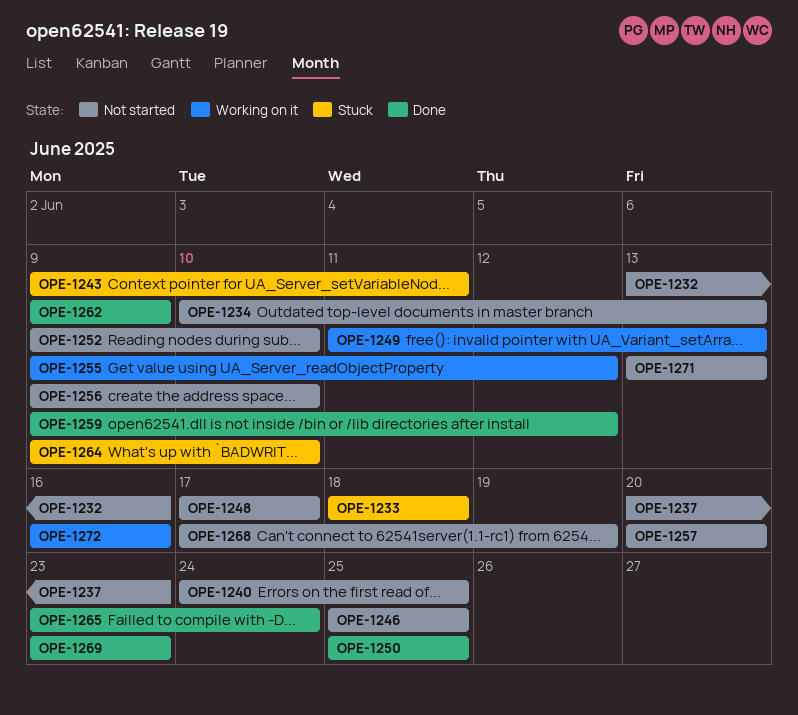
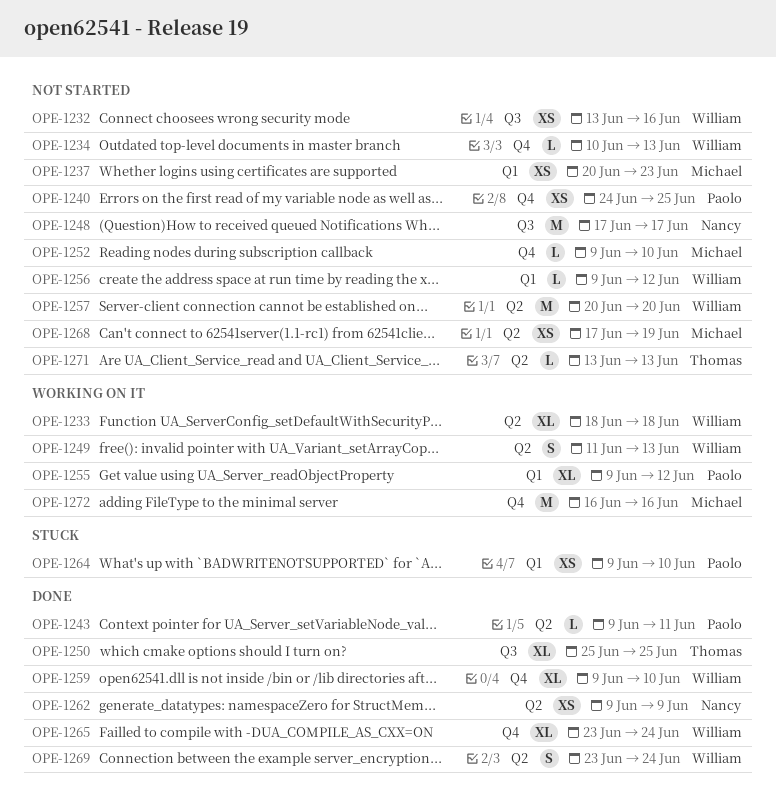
OPE-1233, status: Stuck -> Working on it
OPE-1243, status: Stuck -> Done
OPE-1246: present -> none
OPE-1256, due: Jun 10 -> Jun 12
OPE-1259, due: Jun 12 -> Jun 10
OPE-1269, due: Jun 23 -> Jun 24

